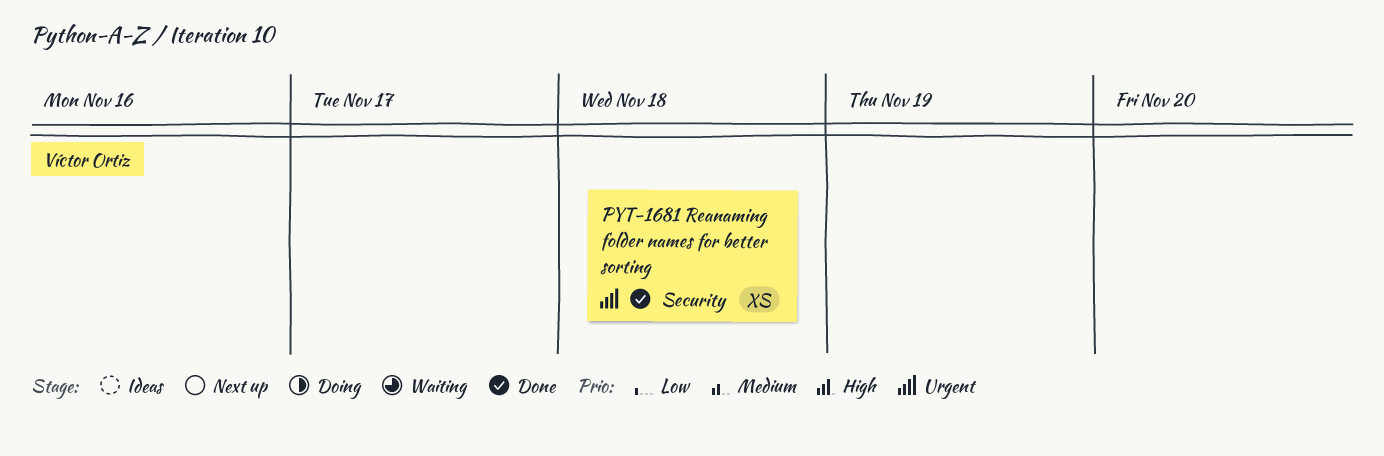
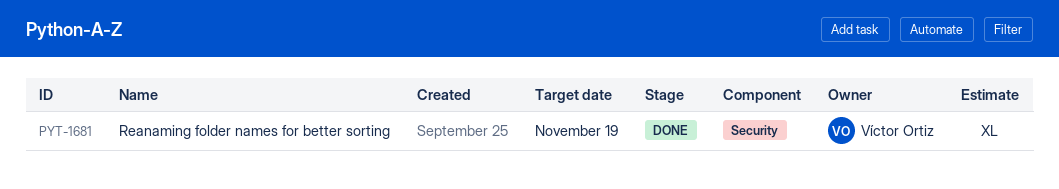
PYT-1681, estimate: XS -> XL
PYT-1681, due: Nov 18 -> Nov 19

